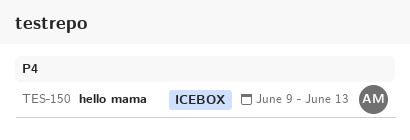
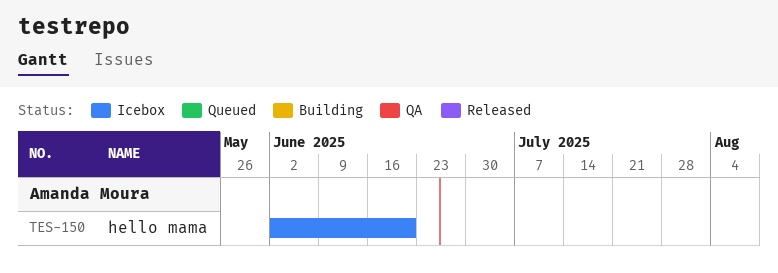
TES-150, start: Jun 9 -> Jun 2
TES-150, due: Jun 13 -> Jun 20

